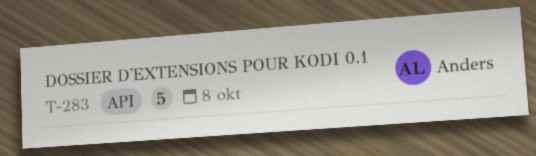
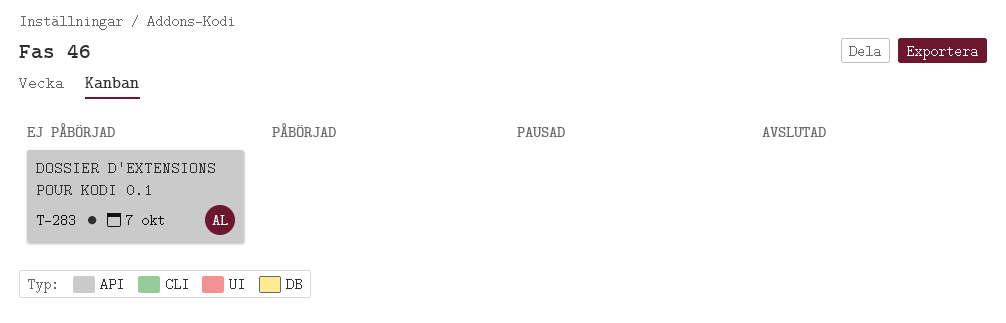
T-283, estimate: 5 -> 1
T-283, due: Oct 8 -> Oct 7

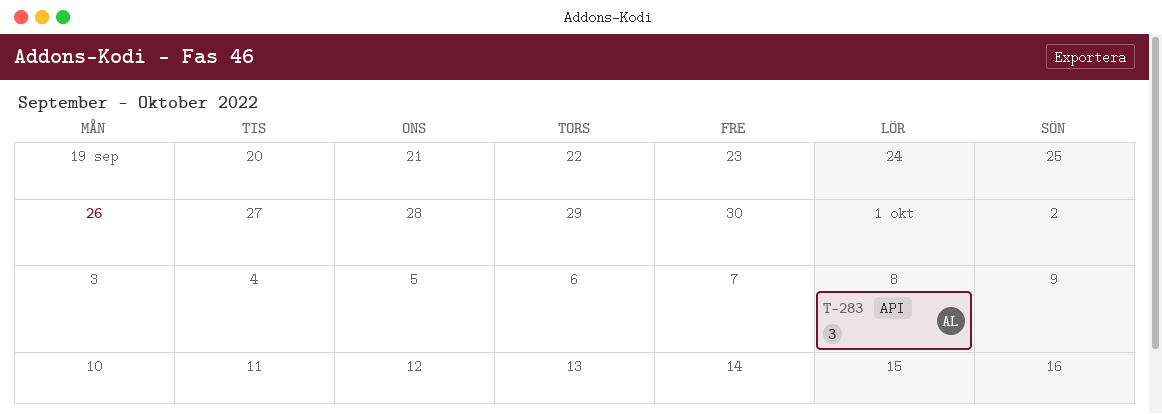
T-283, estimate: 1 -> 3
T-283, due: Oct 7 -> Oct 8

